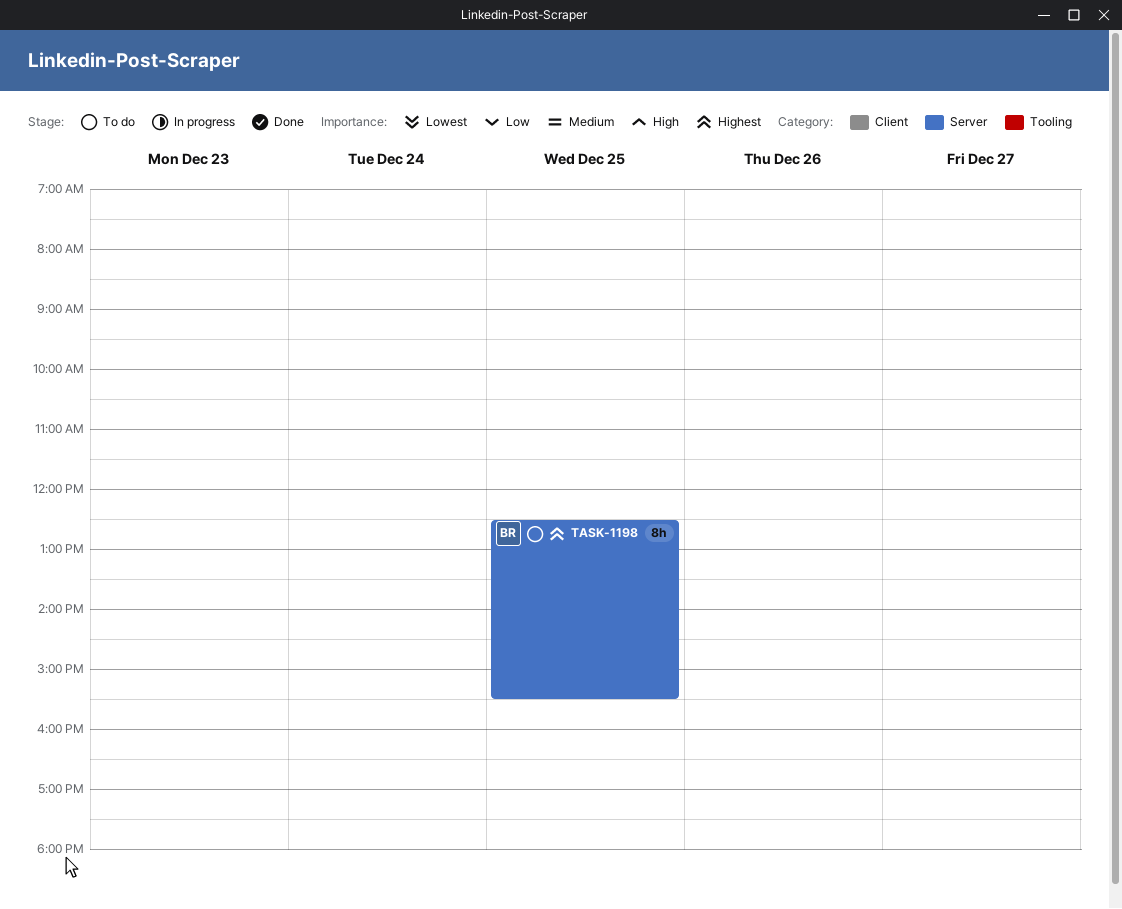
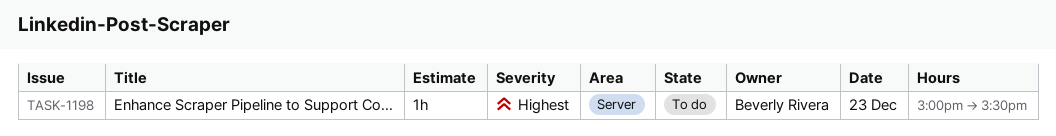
TASK-1198, estimate: 8h -> 1h
TASK-1198, day: Dec 25 -> Dec 23
TASK-1198, begins: 12:30 -> 15:00

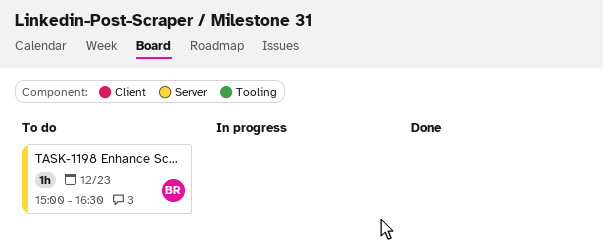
TASK-1198, ends: 15:30 -> 16:30

